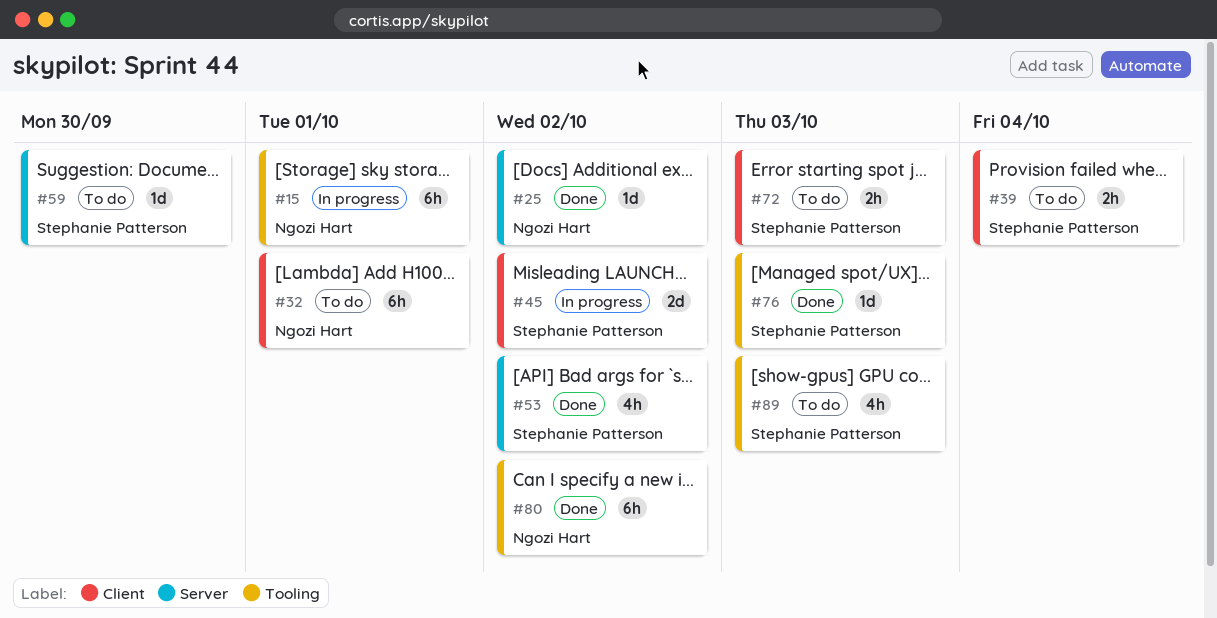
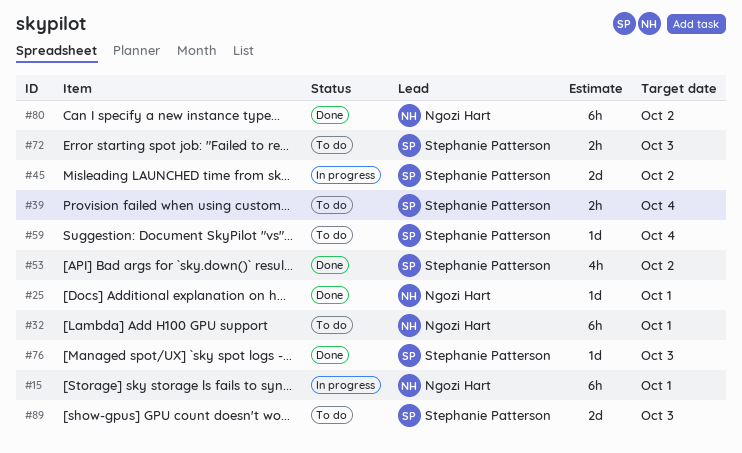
#25, due: Oct 2 -> Oct 1
#59, due: Sep 30 -> Oct 4
#89, estimate: 4h -> 2d

